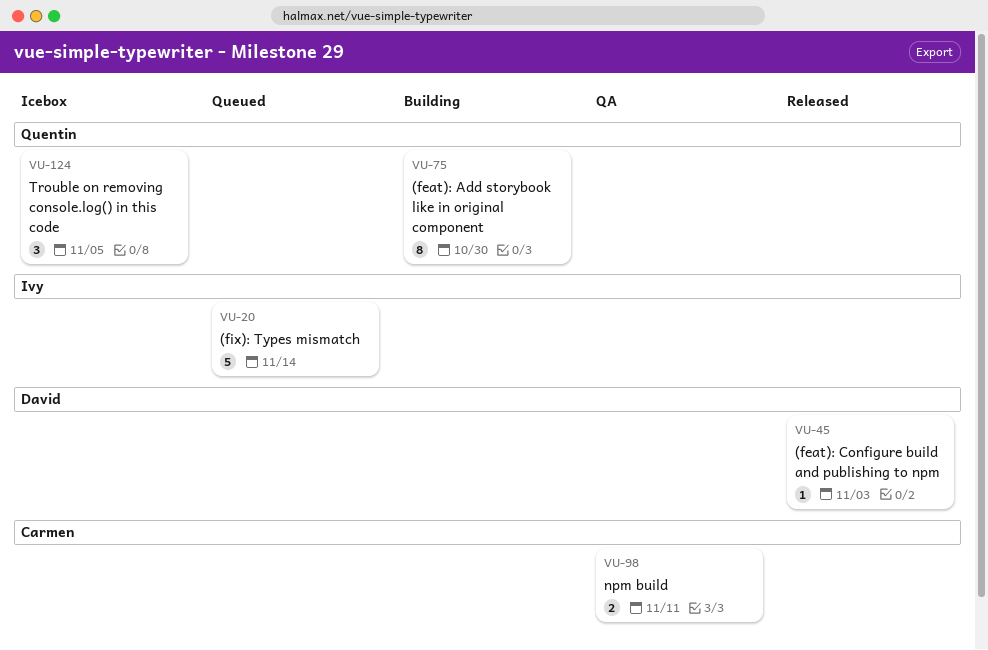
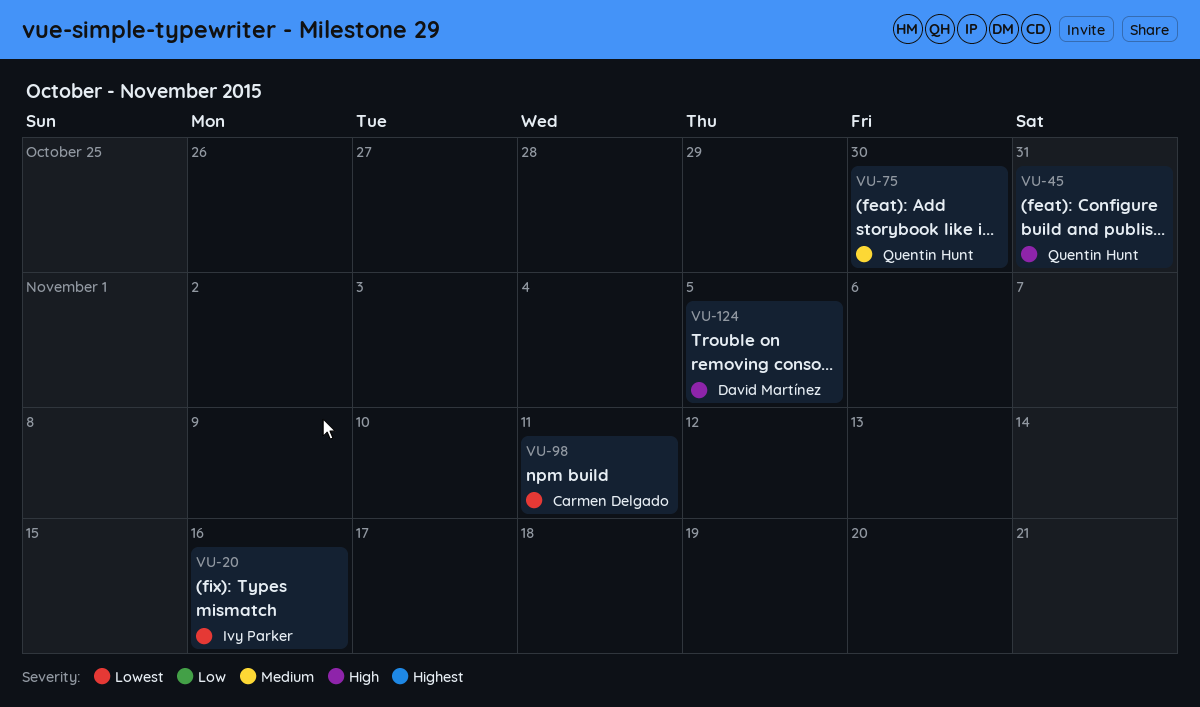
VU-20, due: Nov 14 -> Nov 16
VU-45, owner: David Martínez -> Quentin Hunt
VU-45, due: Nov 3 -> Oct 31
VU-124, owner: Quentin Hunt -> David Martínez

